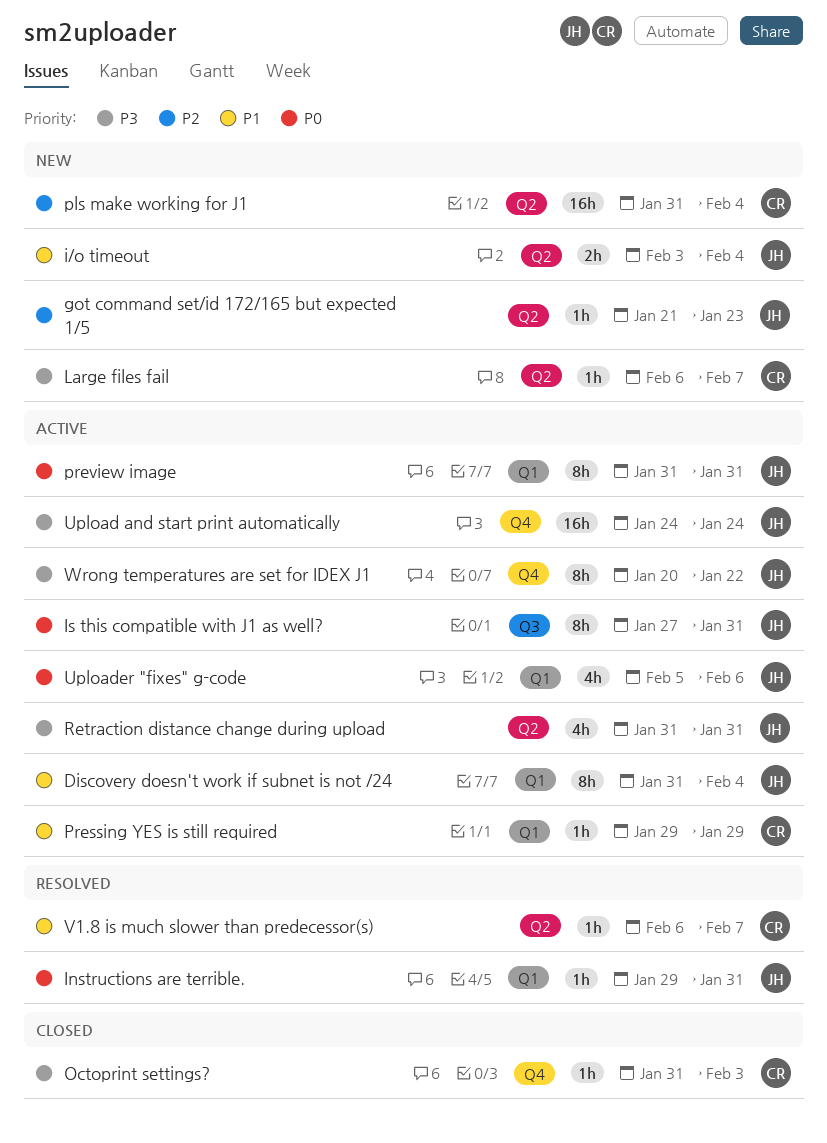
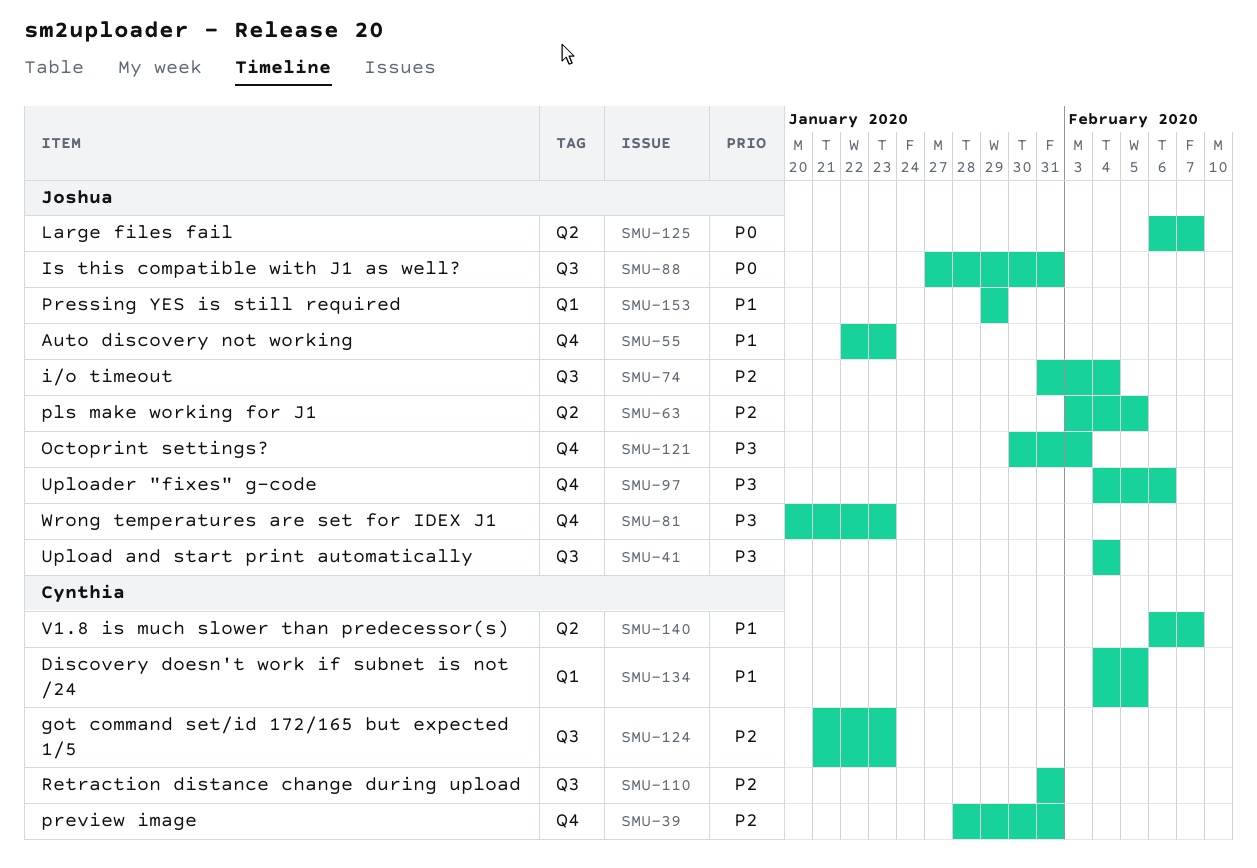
Auto discovery not working: none -> present
Discovery doesn't work if subnet is not /24, owner: Joshua -> Cynthia
Discovery doesn't work if subnet is not /24, start: Jan 31 -> Feb 4
Discovery doesn't work if subnet is not /24, due: Feb 4 -> Feb 5
got command set/id 172/165 but expected 1/5, owner: Joshua -> Cynthia
got command set/id 172/165 but expected 1/5, label: Q2 -> Q3
i/o timeout, priority: P1 -> P2
i/o timeout, label: Q2 -> Q3
i/o timeout, start: Feb 3 -> Jan 31
Instructions are terrible.: present -> none
Large files fail, owner: Cynthia -> Joshua
Large files fail, priority: P3 -> P0
Octoprint settings?, owner: Cynthia -> Joshua
Octoprint settings?, start: Jan 31 -> Jan 30
pls make working for J1, owner: Cynthia -> Joshua
pls make working for J1, start: Jan 31 -> Feb 3
pls make working for J1, due: Feb 4 -> Feb 5
Pressing YES is still required, owner: Cynthia -> Joshua
preview image, owner: Joshua -> Cynthia
preview image, priority: P0 -> P2
preview image, label: Q1 -> Q4
preview image, start: Jan 31 -> Jan 28
Retraction distance change during upload, owner: Joshua -> Cynthia
Retraction distance change during upload, priority: P3 -> P2
Retraction distance change during upload, label: Q2 -> Q3
Upload and start print automatically, label: Q4 -> Q3
Upload and start print automatically, start: Jan 24 -> Feb 4
Upload and start print automatically, due: Jan 24 -> Feb 4
Uploader "fixes" g-code, priority: P0 -> P3
Uploader "fixes" g-code, label: Q1 -> Q4
Uploader "fixes" g-code, start: Feb 5 -> Feb 4
Wrong temperatures are set for IDEX J1, due: Jan 22 -> Jan 23

